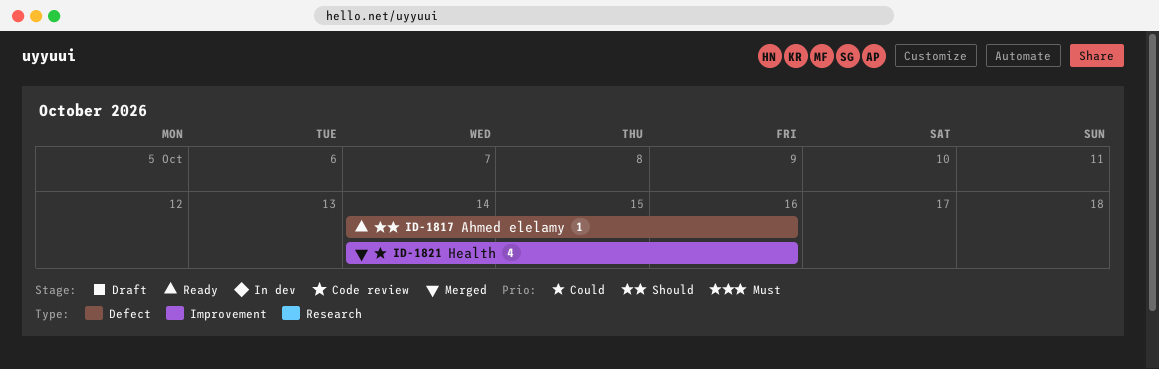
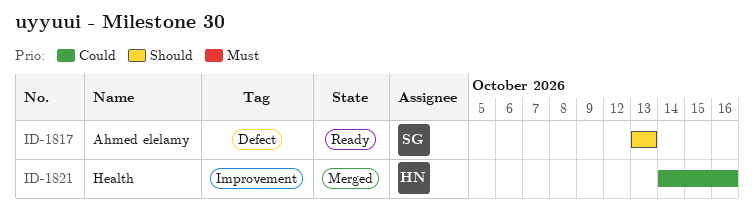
ID-1817, start: Oct 14 -> Oct 13
ID-1817, due: Oct 16 -> Oct 13

